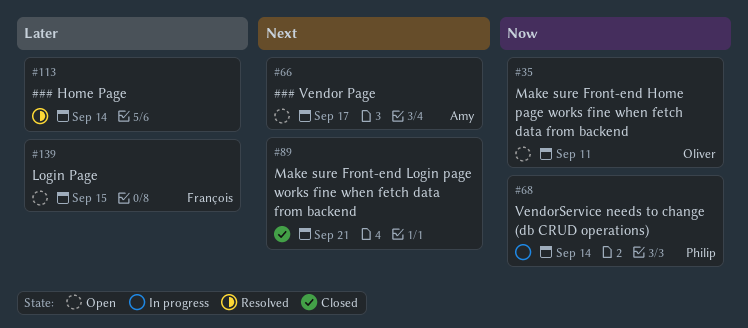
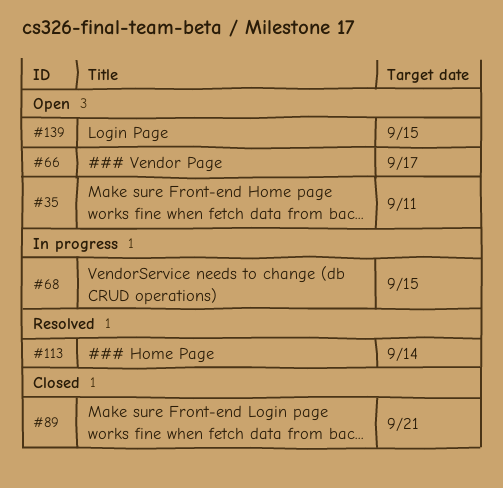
#68, due: Sep 14 -> Sep 15

